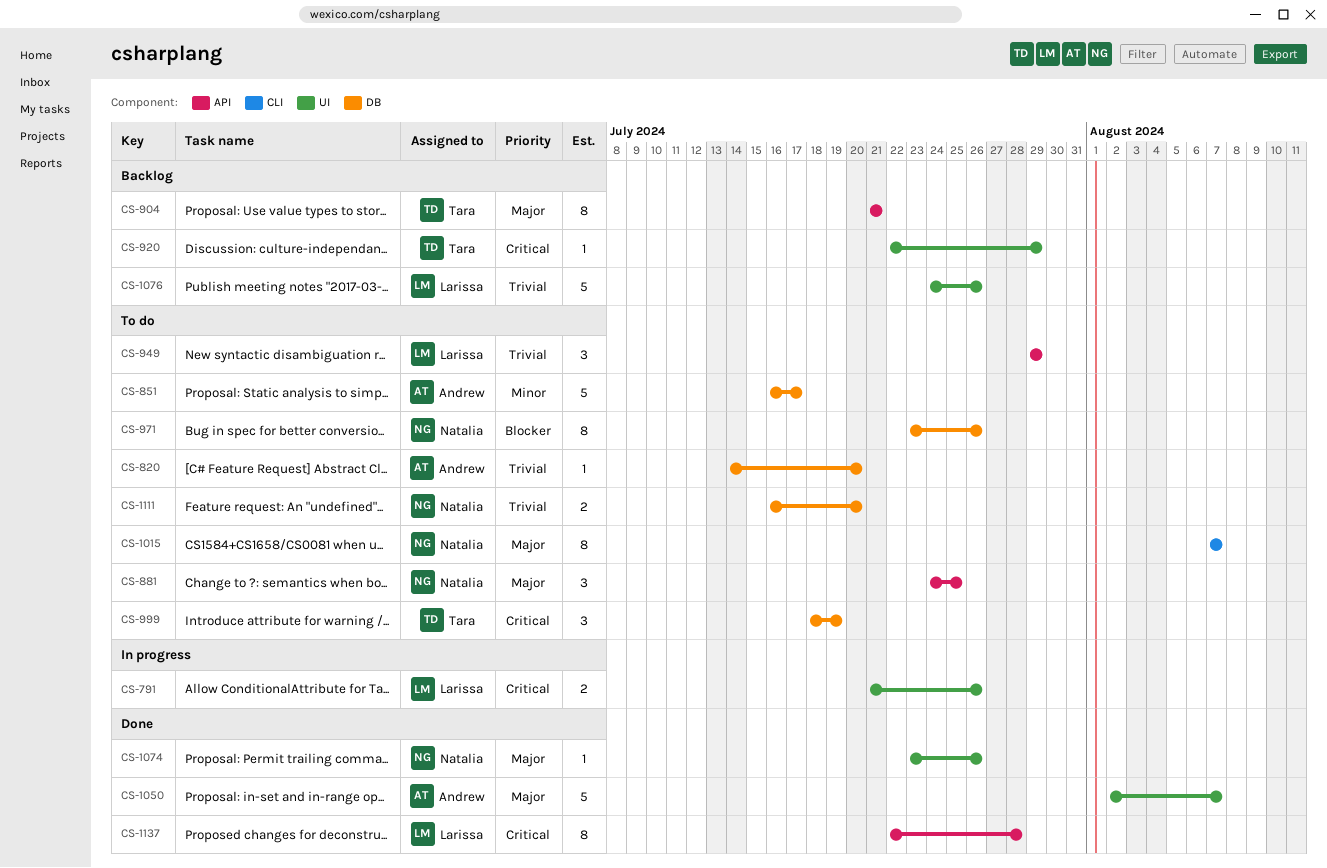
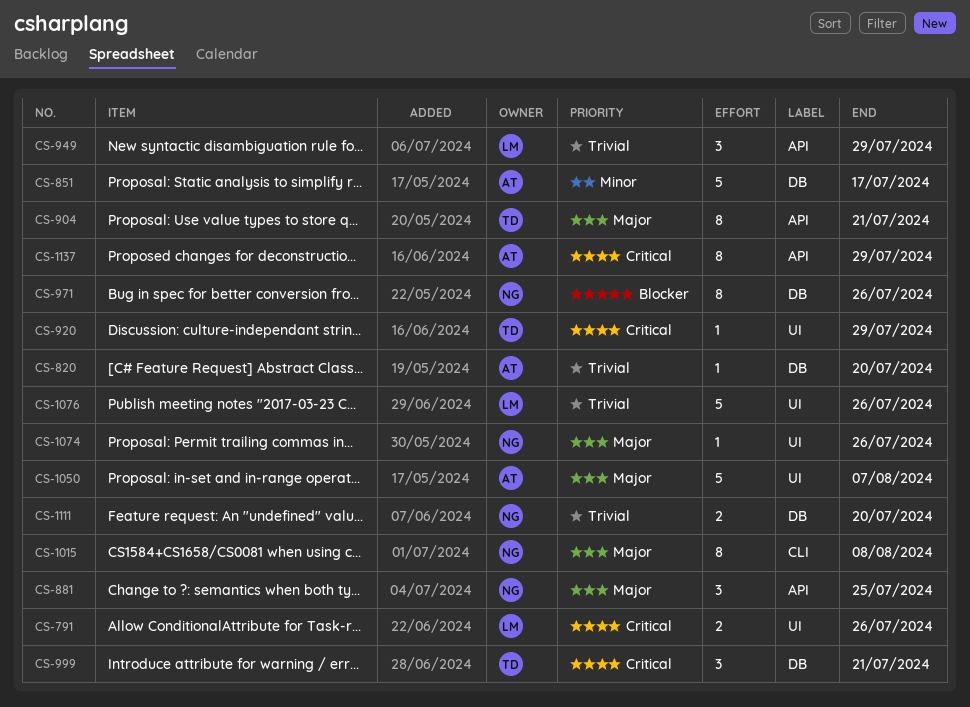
CS-999, due: Jul 19 -> Jul 21
CS-1015, due: Aug 7 -> Aug 8
CS-1137, owner: Larissa -> Andrew
CS-1137, due: Jul 28 -> Jul 29

